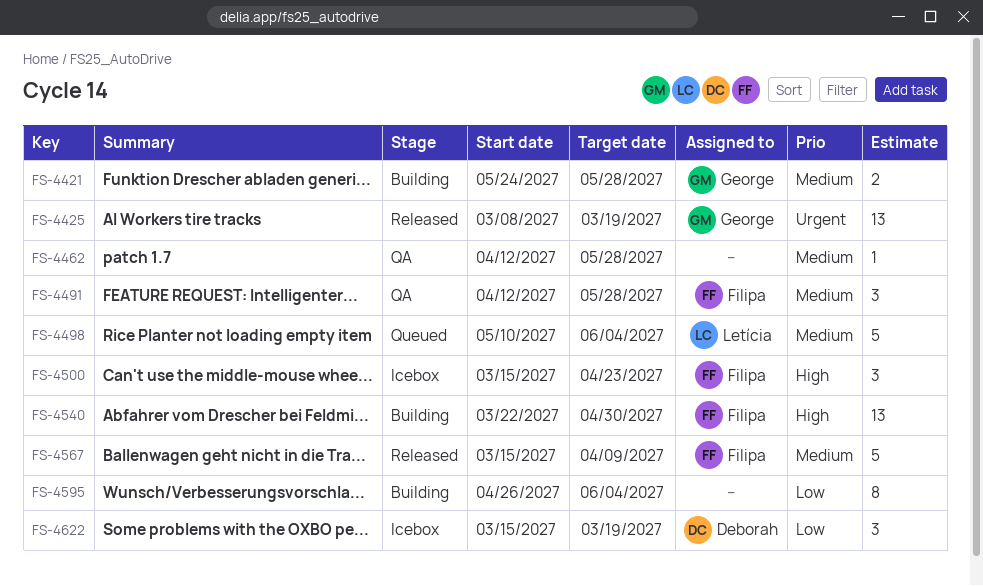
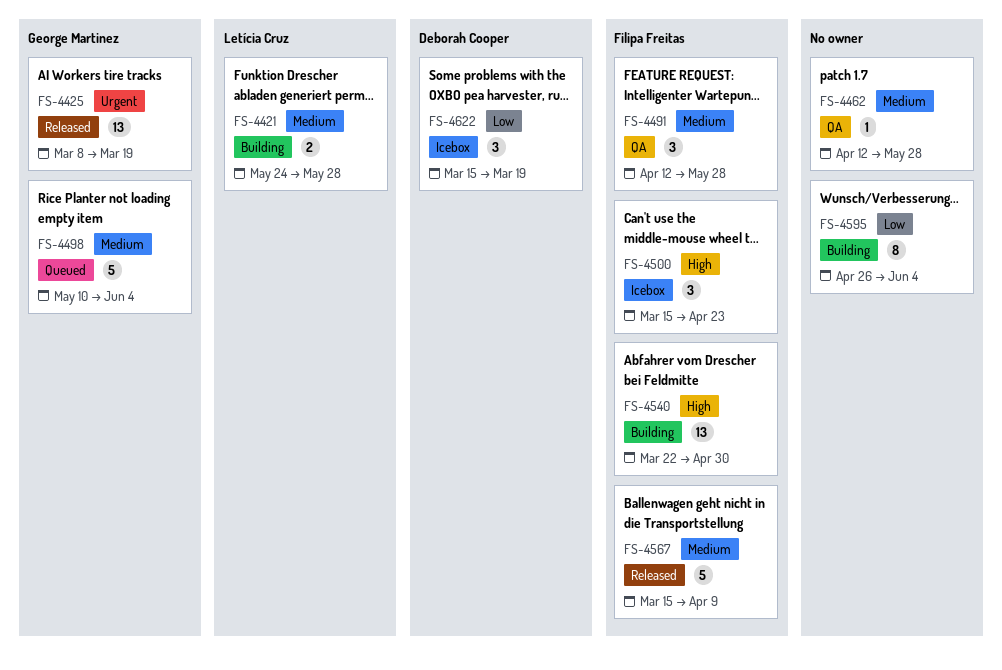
FS-4421, owner: George Martinez -> Letícia Cruz
FS-4498, owner: Letícia Cruz -> George Martinez

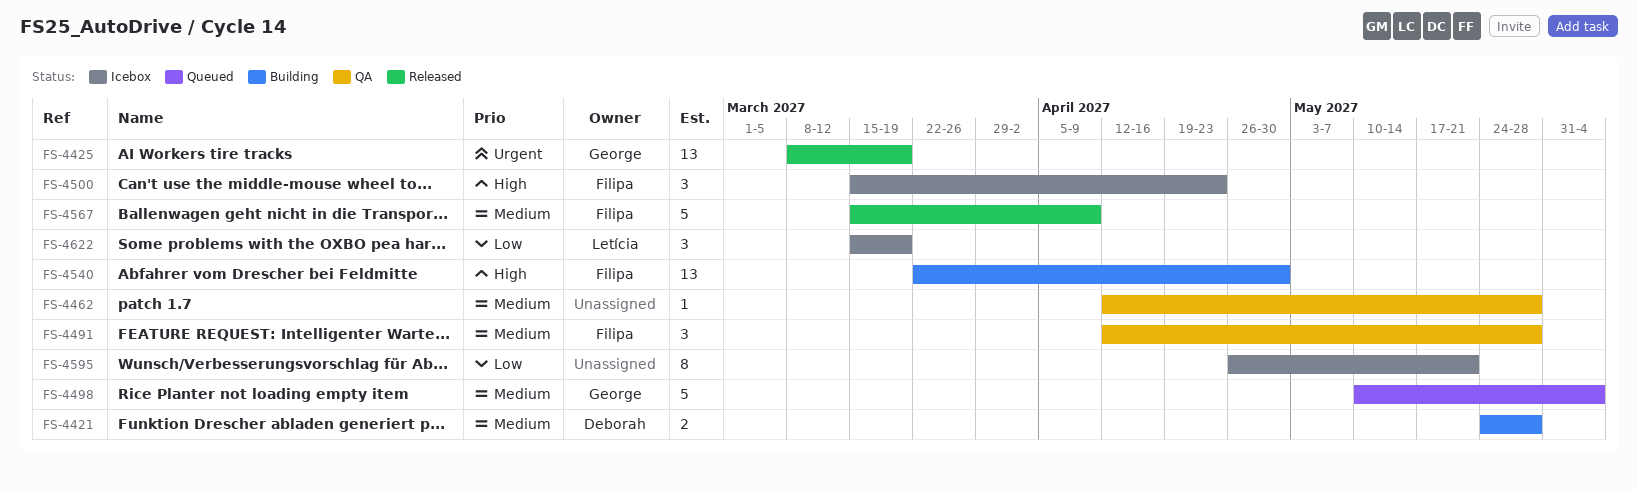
FS-4421, owner: Letícia Cruz -> Deborah Cooper
FS-4595, status: Building -> Icebox
FS-4595, due: Jun 4 -> May 21
FS-4622, owner: Deborah Cooper -> Letícia Cruz

